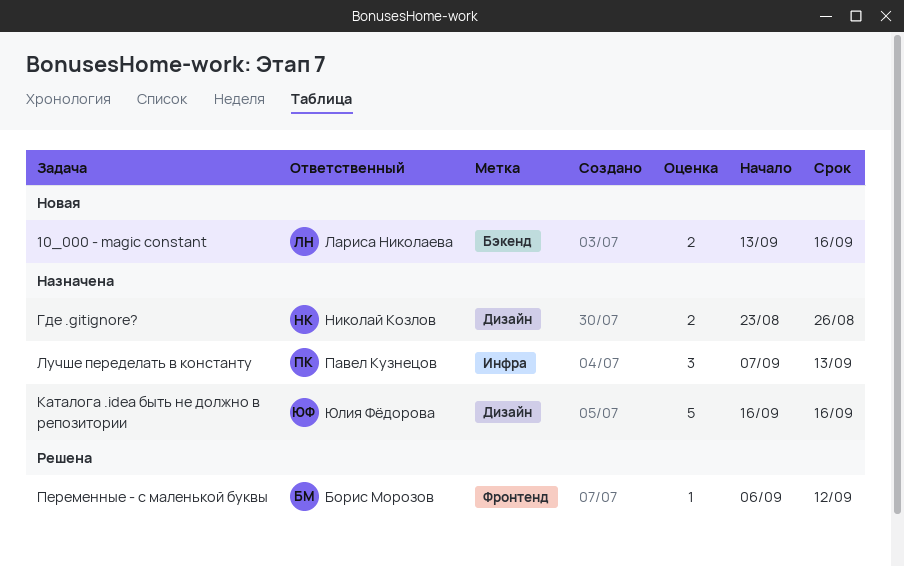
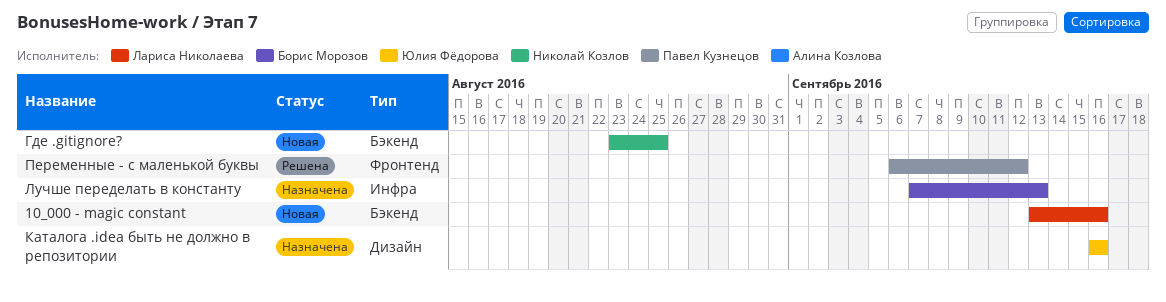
Где .gitignore?, status: Назначена -> Новая
Где .gitignore?, label: Дизайн -> Бэкенд
Где .gitignore?, due: Aug 26 -> Aug 25
Лучше переделать в константу, owner: Павел Кузнецов -> Борис Морозов
Переменные - с маленькой буквы, owner: Борис Морозов -> Павел Кузнецов

